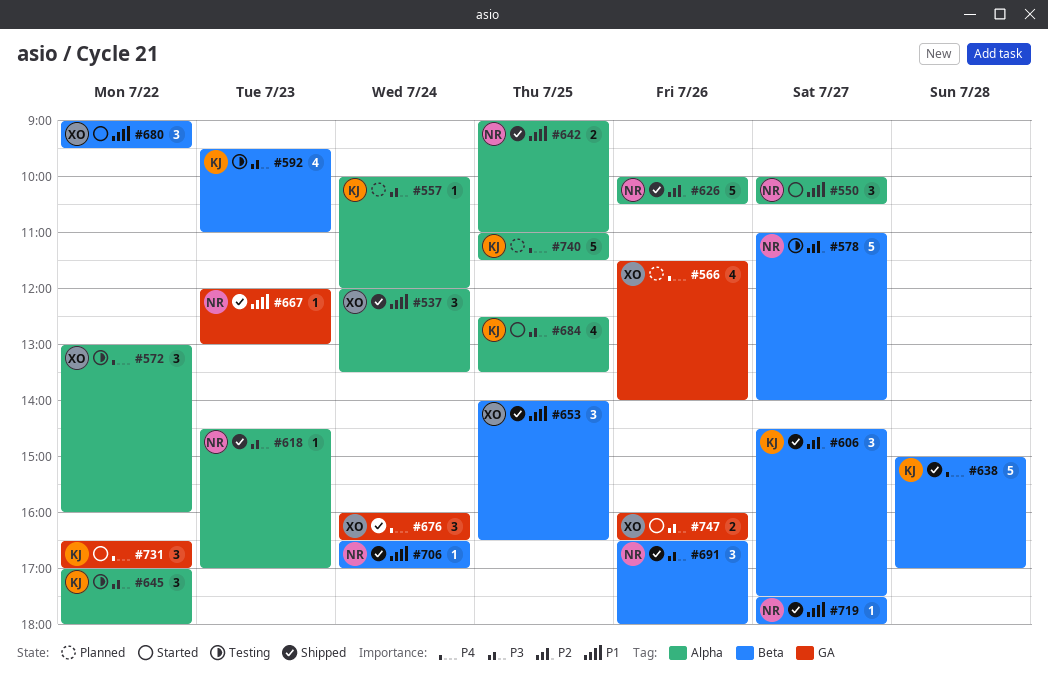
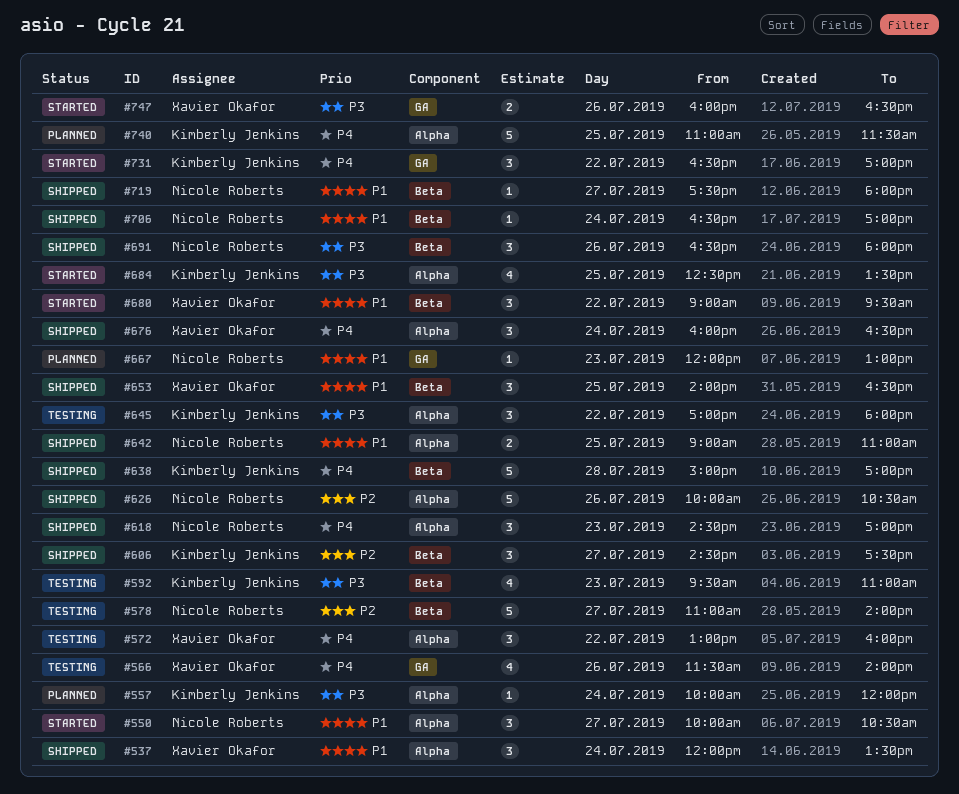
#566, status: Planned -> Testing
#618, priority: P3 -> P4
#618, estimate: 1 -> 3
#667, status: Shipped -> Planned
#676, label: GA -> Alpha

